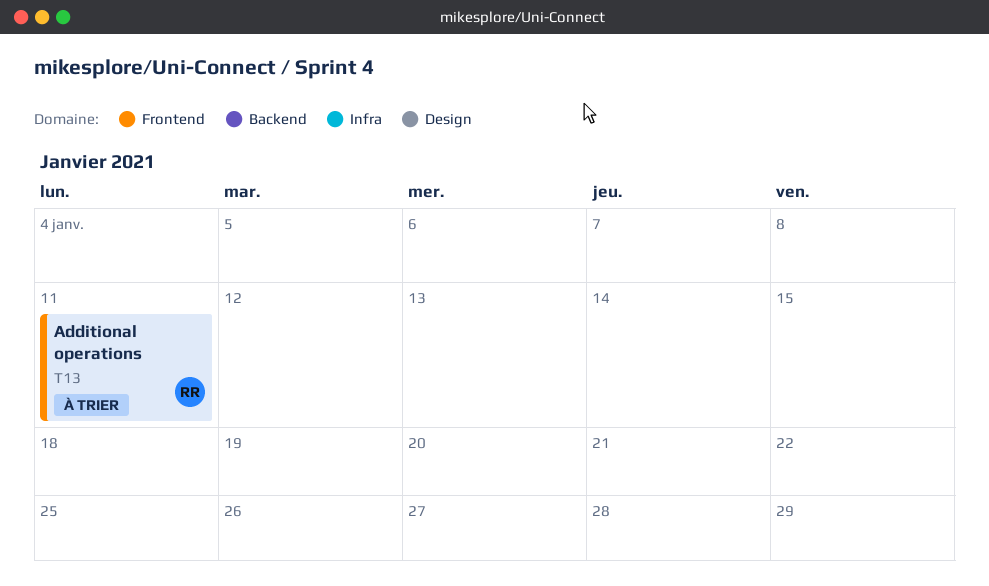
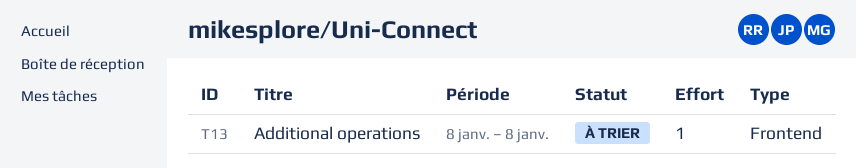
T13, due: Jan 11 -> Jan 8

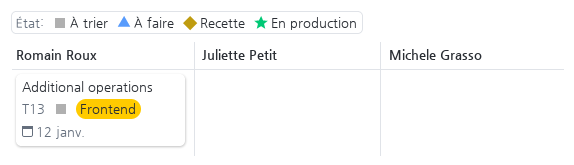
T13, due: Jan 8 -> Jan 12

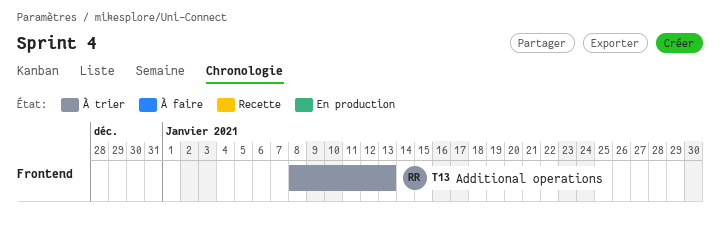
T13, due: Jan 12 -> Jan 13

